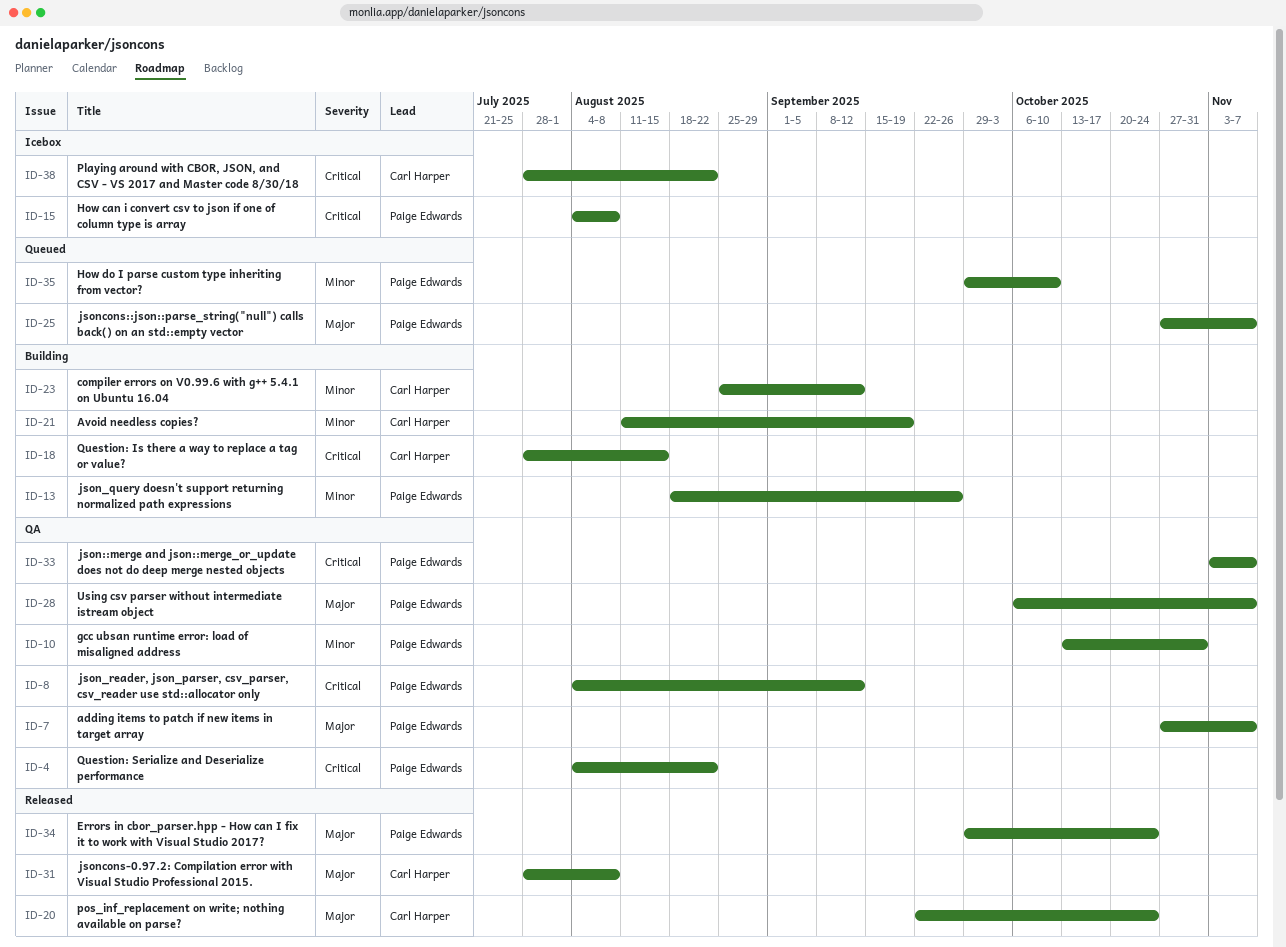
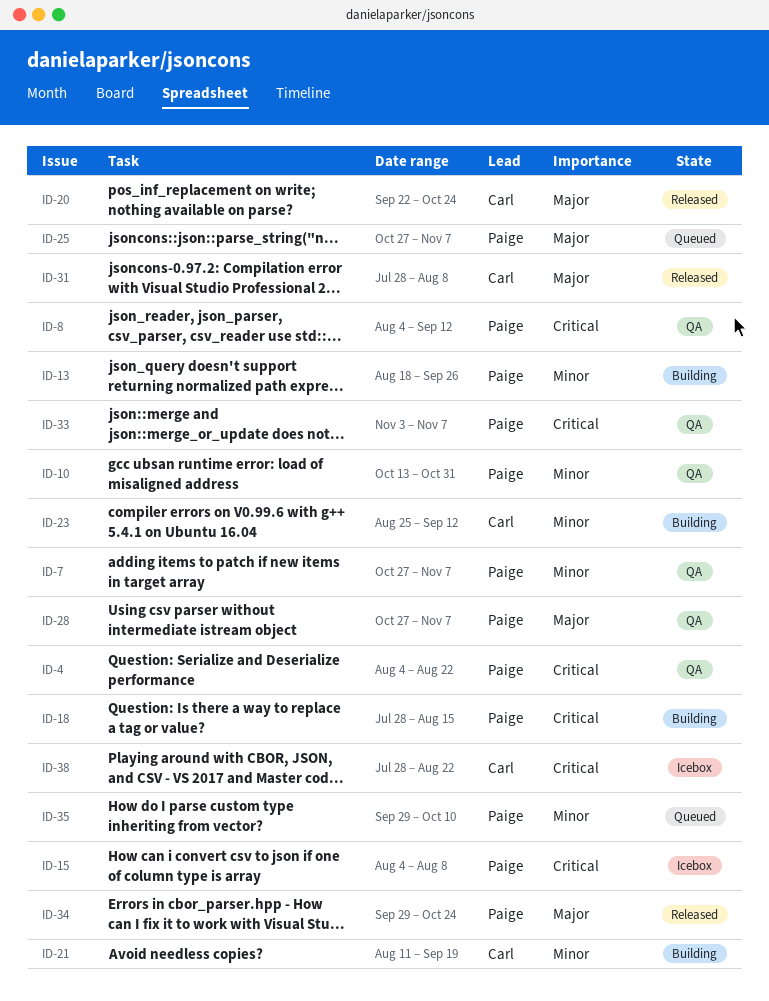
ID-7, priority: Major -> Minor
ID-18, owner: Carl Harper -> Paige Edwards
ID-28, start: Oct 6 -> Oct 27

